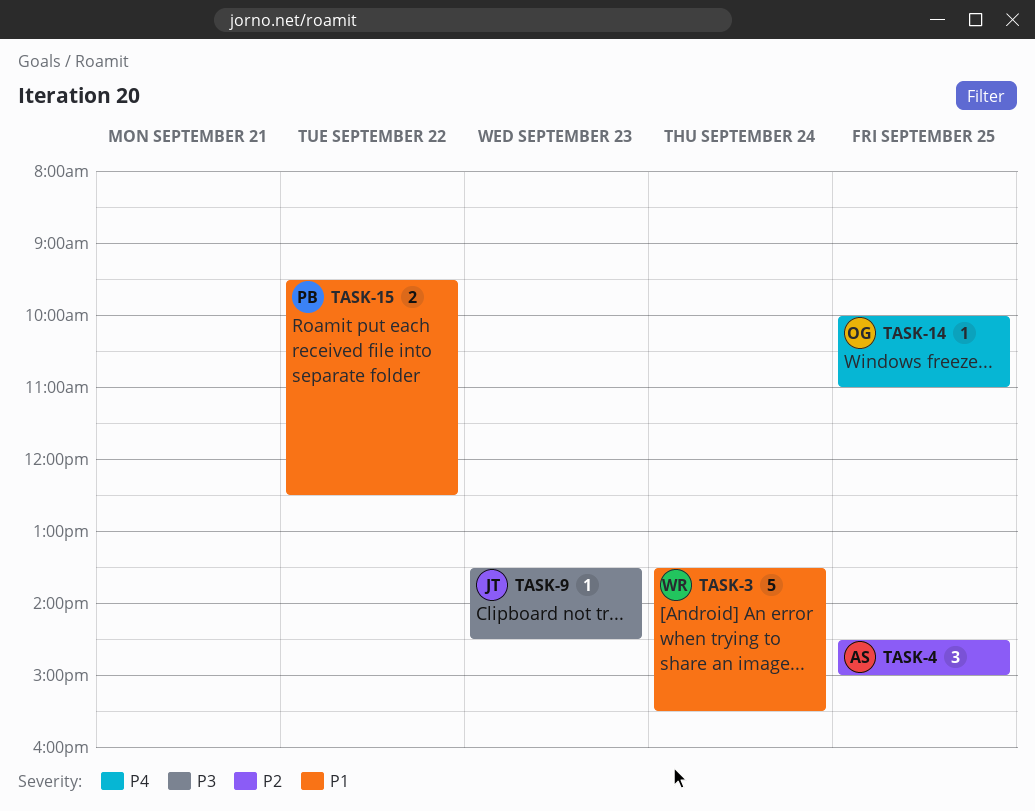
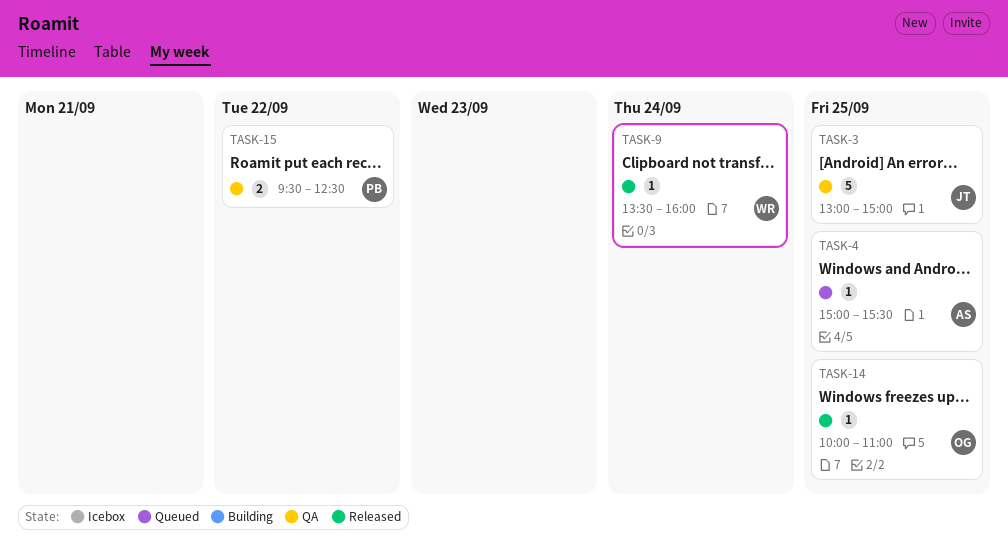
TASK-3, owner: WR -> JT
TASK-3, day: Sep 24 -> Sep 25
TASK-3, begins: 13:30 -> 13:00
TASK-3, ends: 15:30 -> 15:00
TASK-4, estimate: 3 -> 1
TASK-4, begins: 14:30 -> 15:00
TASK-4, ends: 15:00 -> 15:30
TASK-9, owner: JT -> WR
TASK-9, day: Sep 23 -> Sep 24
TASK-9, ends: 14:30 -> 16:00

